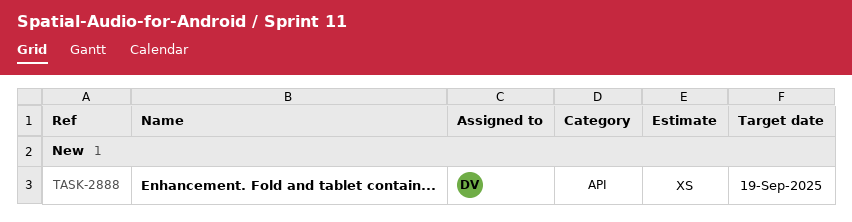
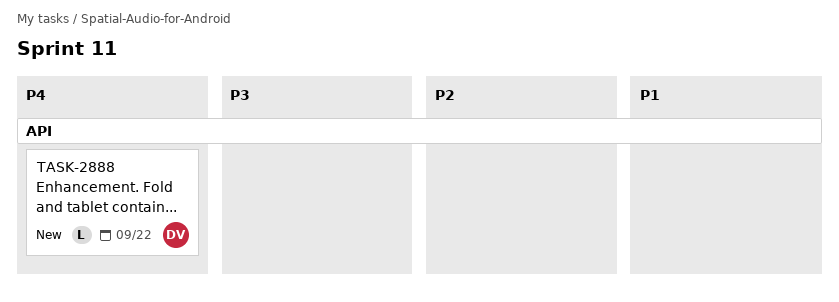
TASK-2888, estimate: XS -> L
TASK-2888, due: Sep 19 -> Sep 22

